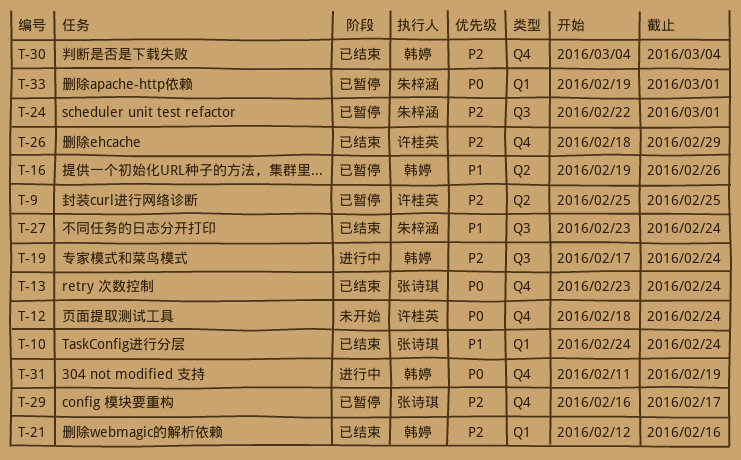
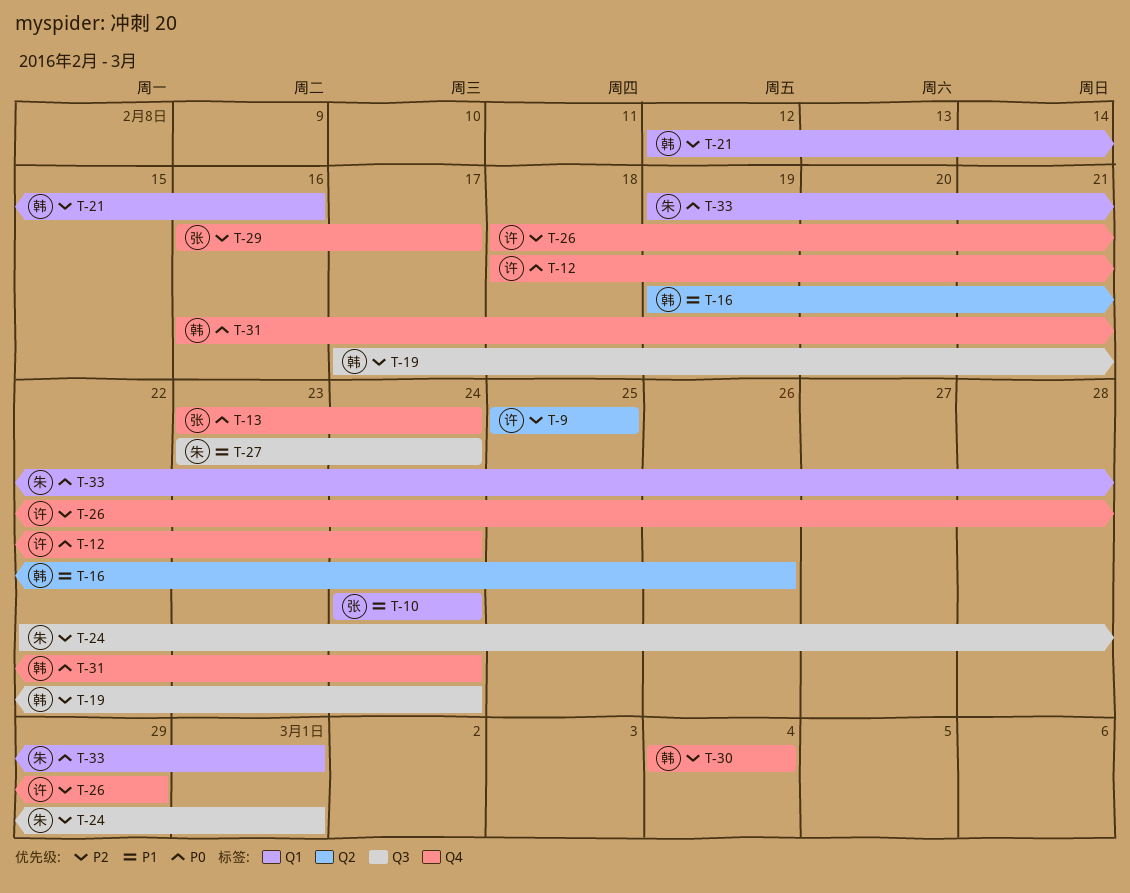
T-31, start: Feb 11 -> Feb 16
T-31, due: Feb 19 -> Feb 24

